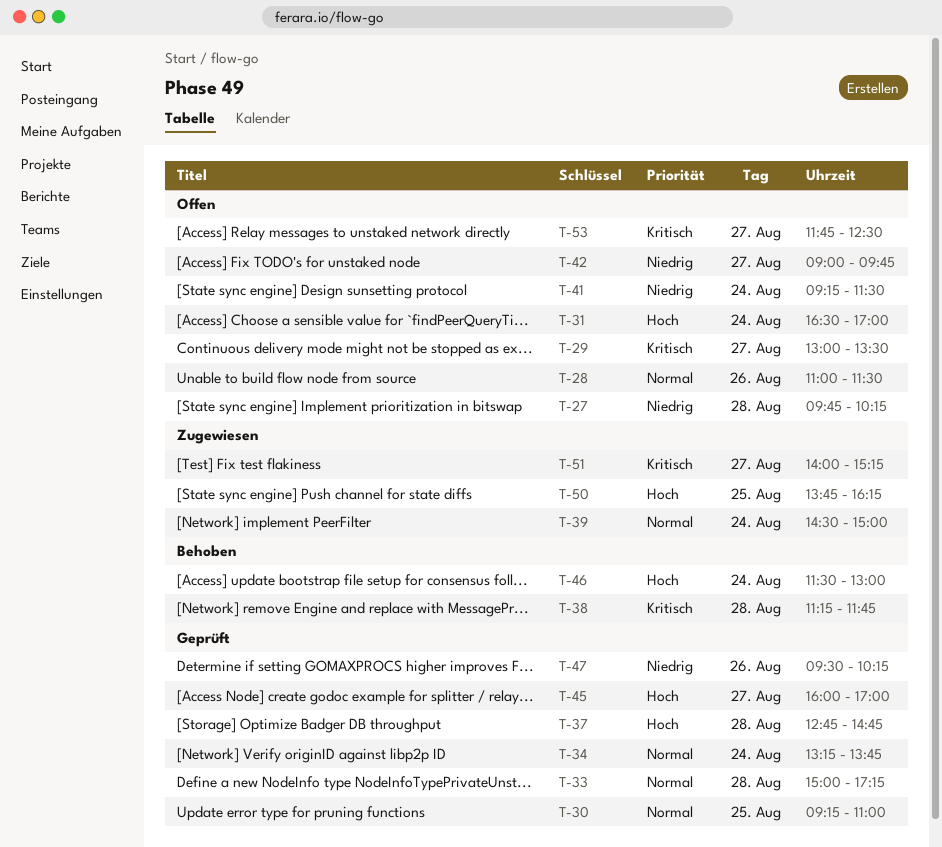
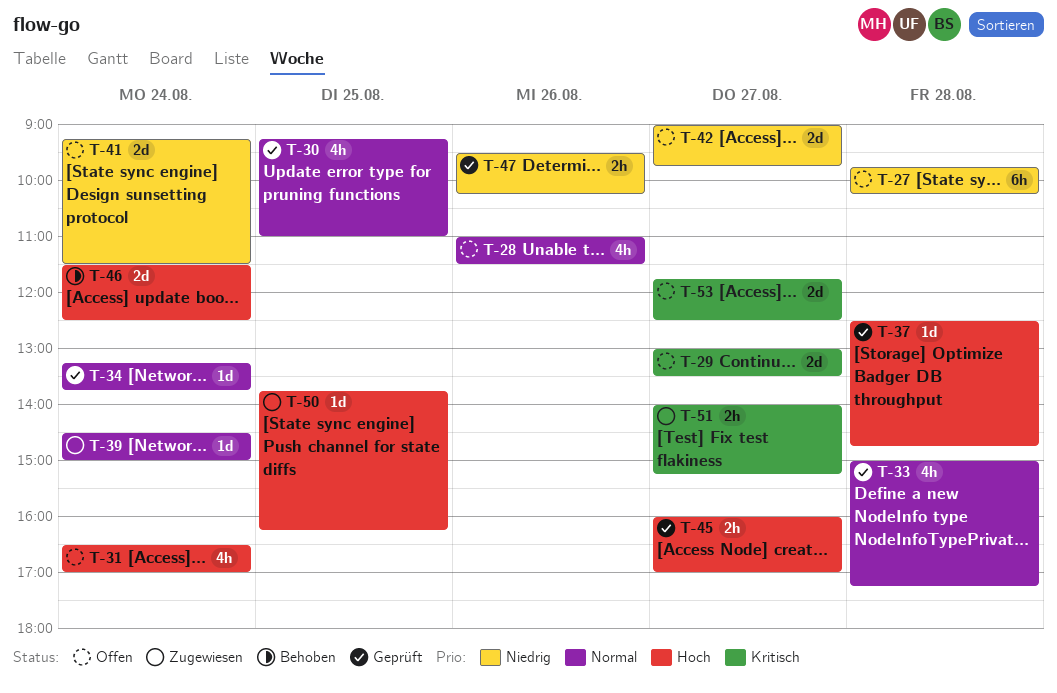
T-37, begins: 12:45 -> 12:30
T-38: present -> none
T-46, ends: 13:00 -> 12:30

